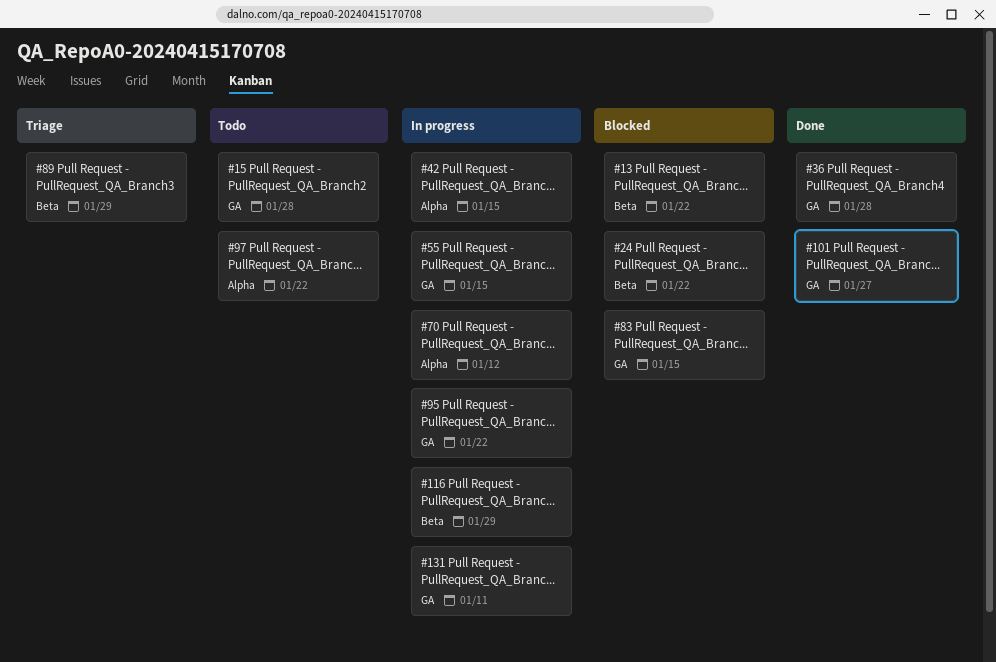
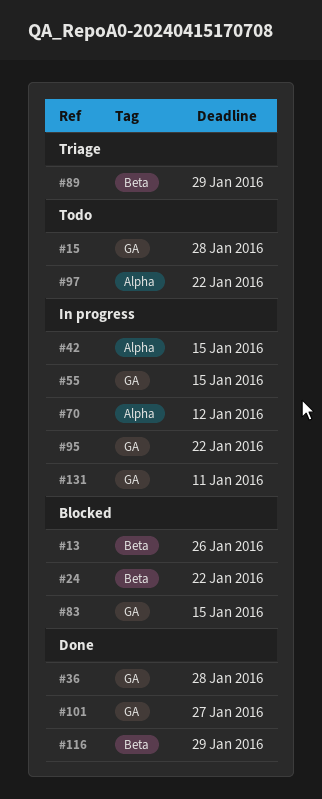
#13, due: Jan 22 -> Jan 26
#116, status: In progress -> Done

